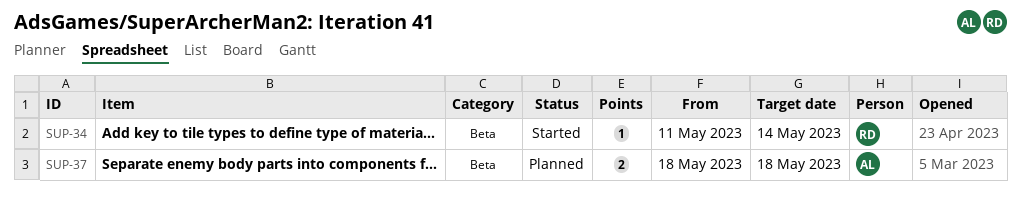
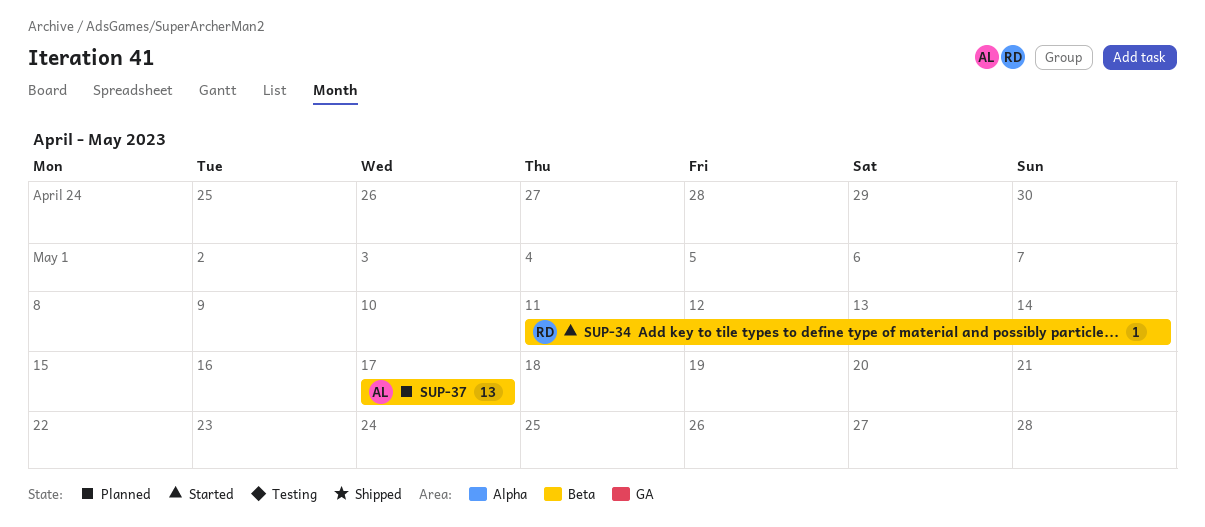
SUP-37, estimate: 2 -> 13
SUP-37, start: May 18 -> May 17
SUP-37, due: May 18 -> May 17

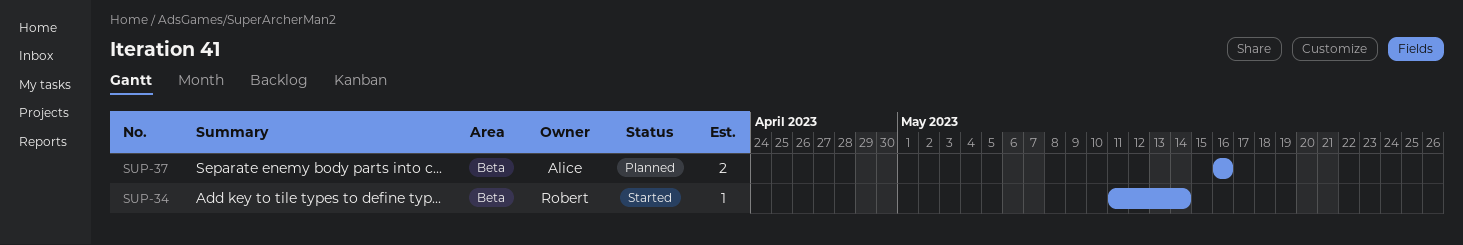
SUP-37, estimate: 13 -> 2
SUP-37, start: May 17 -> May 16
SUP-37, due: May 17 -> May 16

